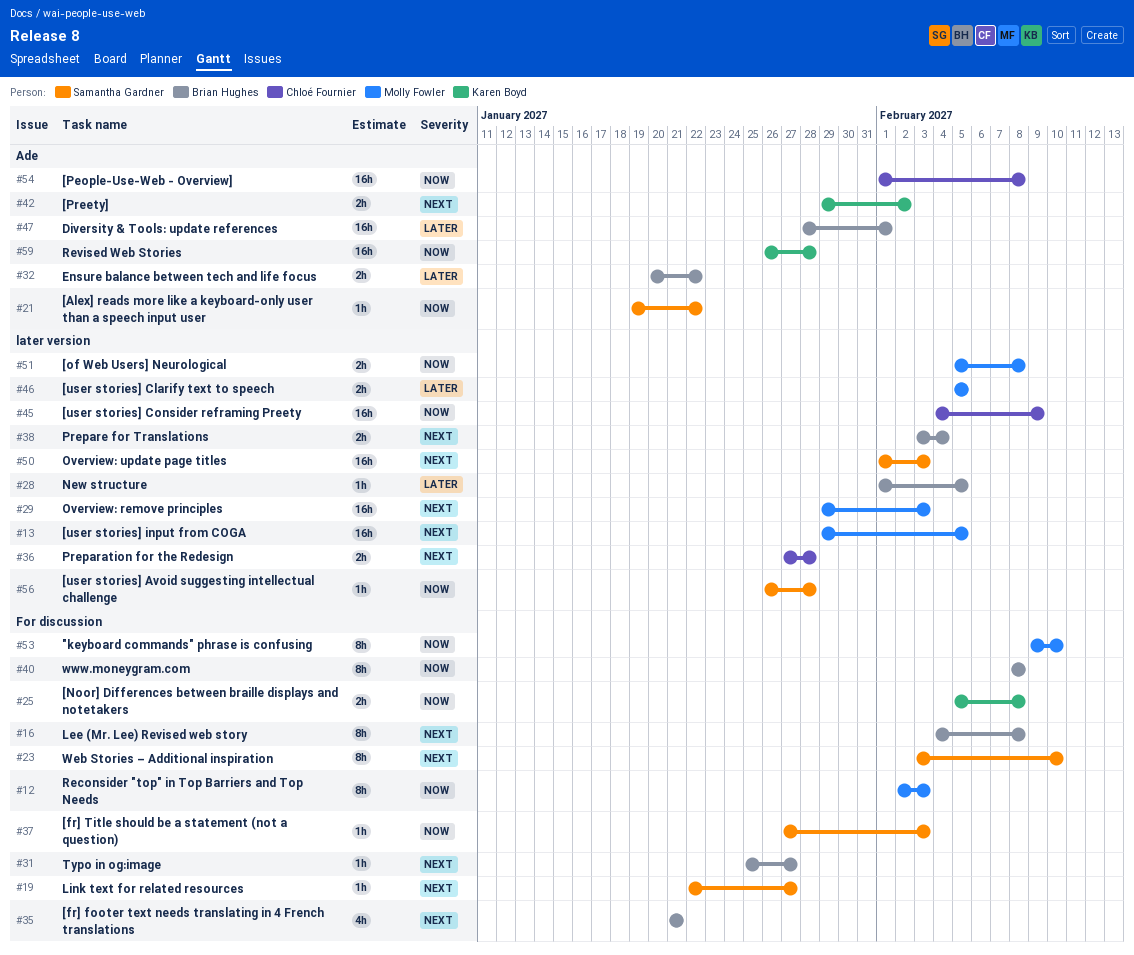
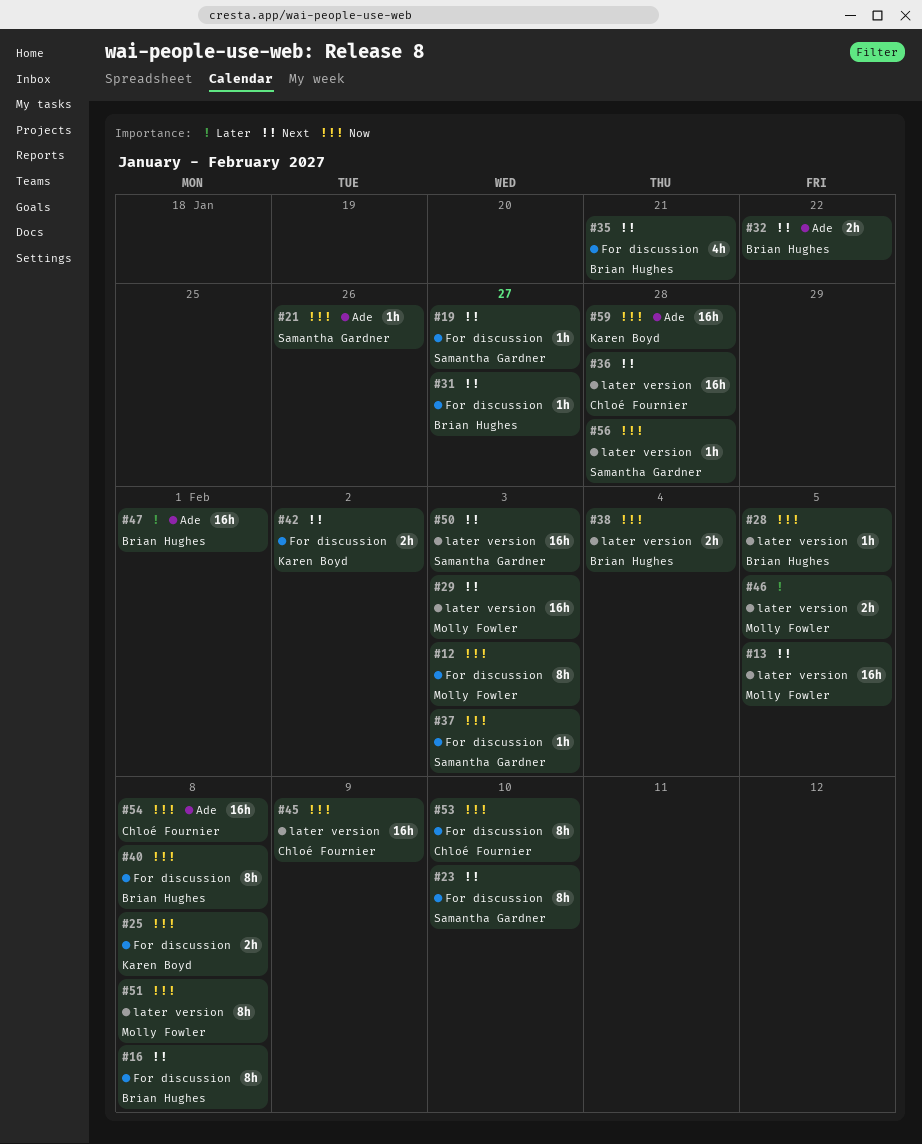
#21, due: Jan 22 -> Jan 26
#28, priority: Later -> Now
#32, priority: Later -> Next
#36, estimate: 2h -> 16h
#38, priority: Next -> Now
#42, label: Ade -> For discussion
#51, estimate: 2h -> 8h
#53, owner: Molly Fowler -> Chloé Fournier

